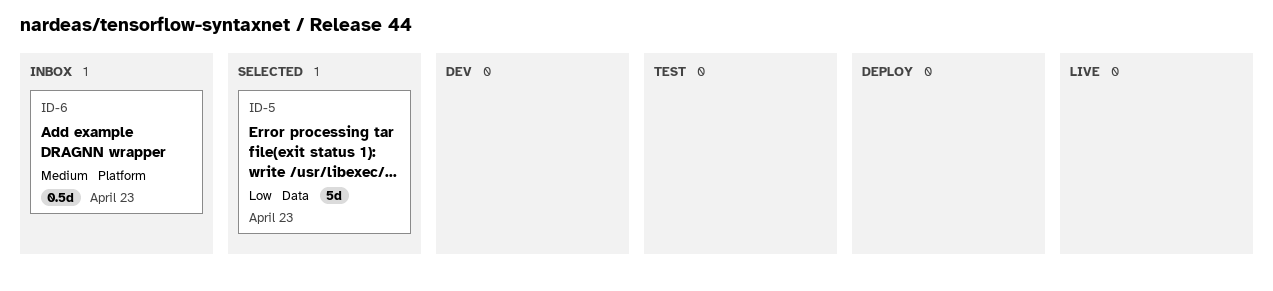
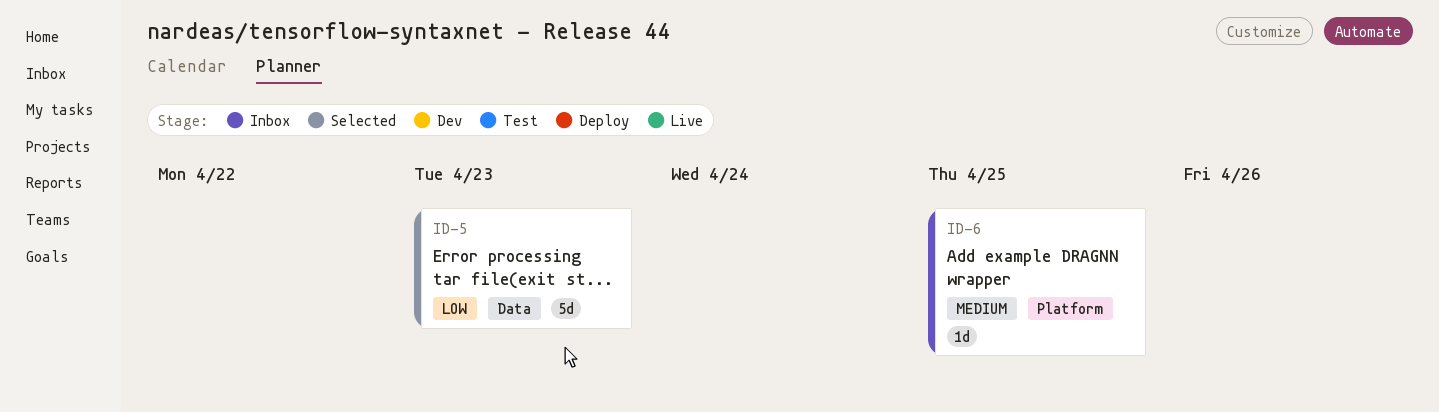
ID-6, estimate: 0.5d -> 1d
ID-6, due: Apr 23 -> Apr 25

